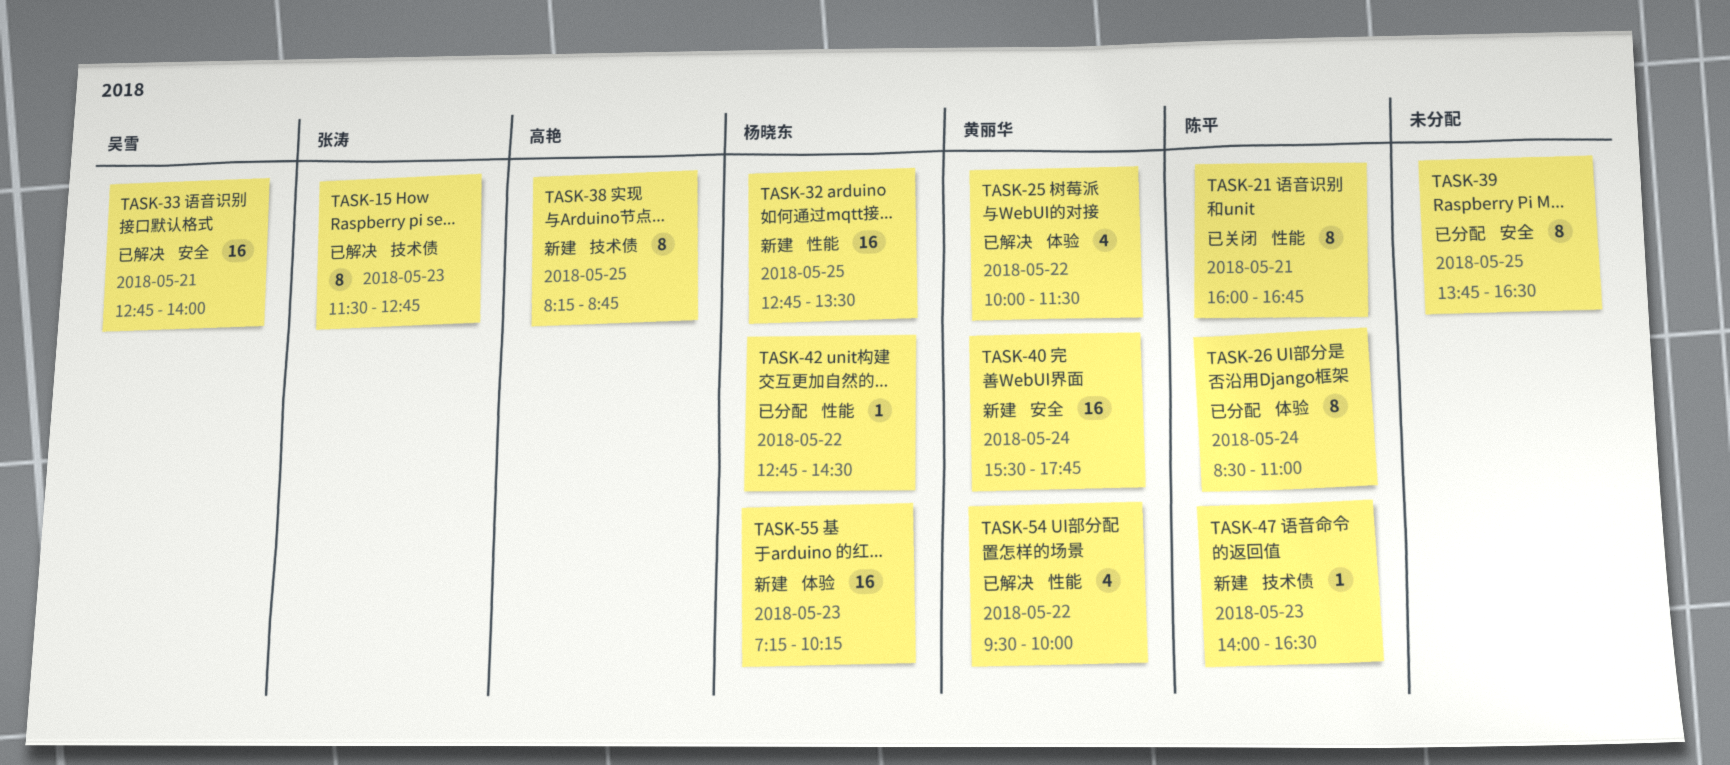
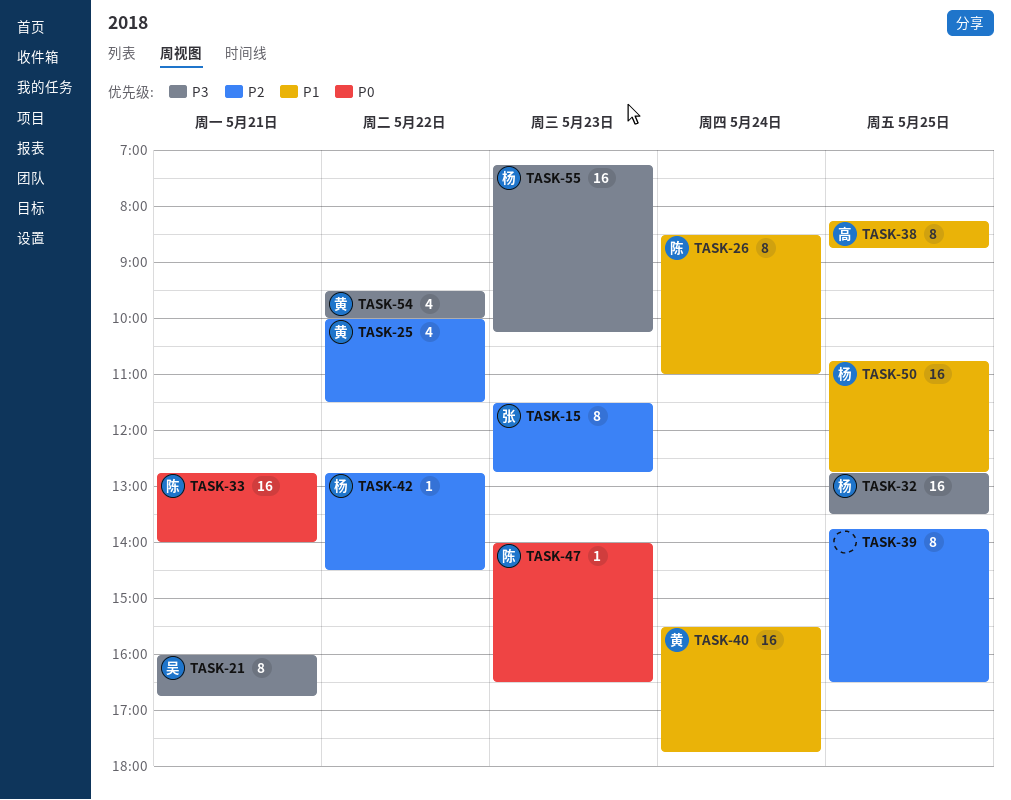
TASK-21, owner: 陈平 -> 吴雪
TASK-33, owner: 吴雪 -> 陈平
TASK-50: none -> present

